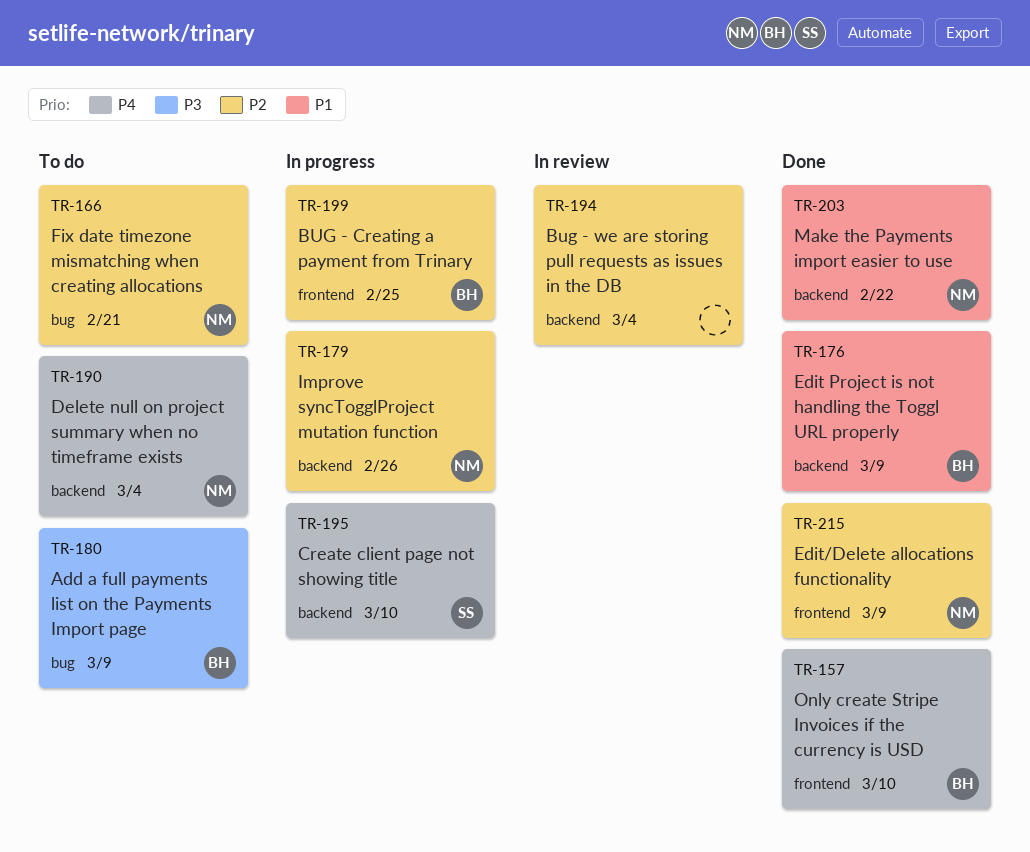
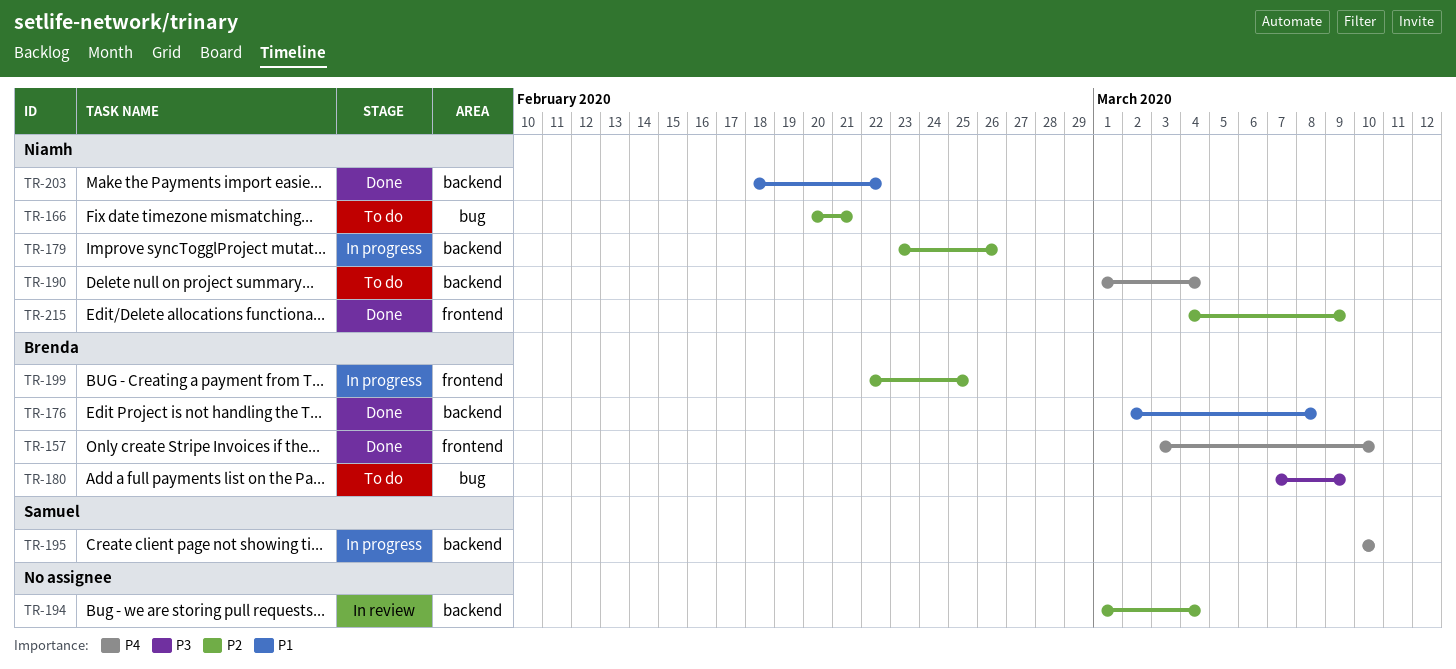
TR-176, due: Mar 9 -> Mar 8

